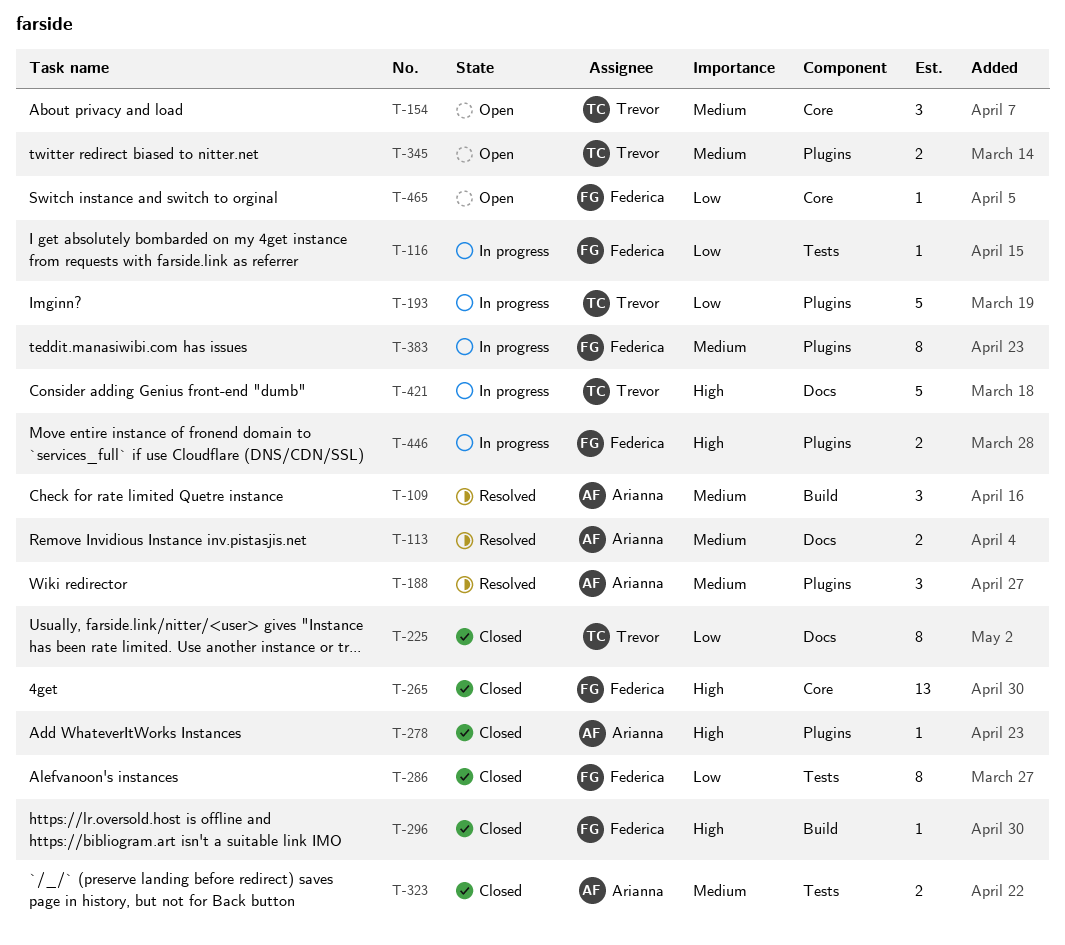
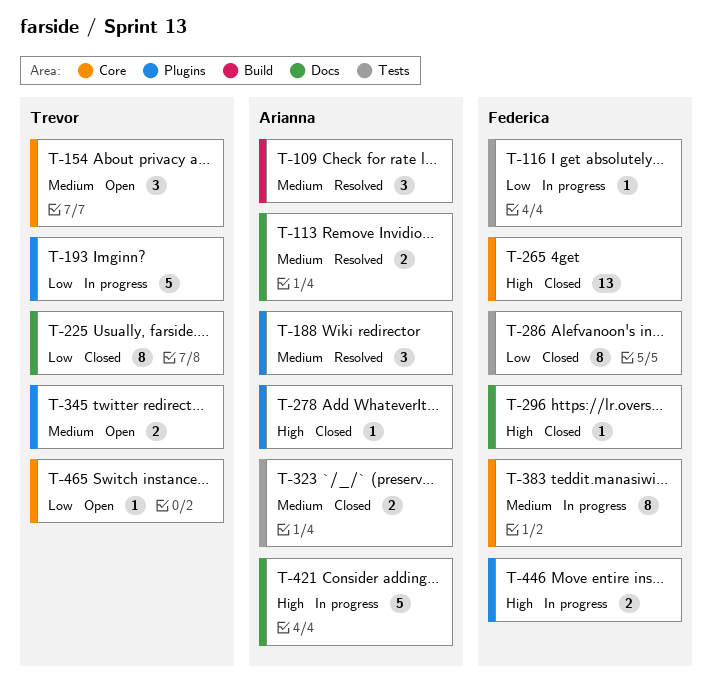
T-296, label: Build -> Docs
T-383, label: Plugins -> Core
T-421, owner: Trevor -> Arianna
T-465, owner: Federica -> Trevor

